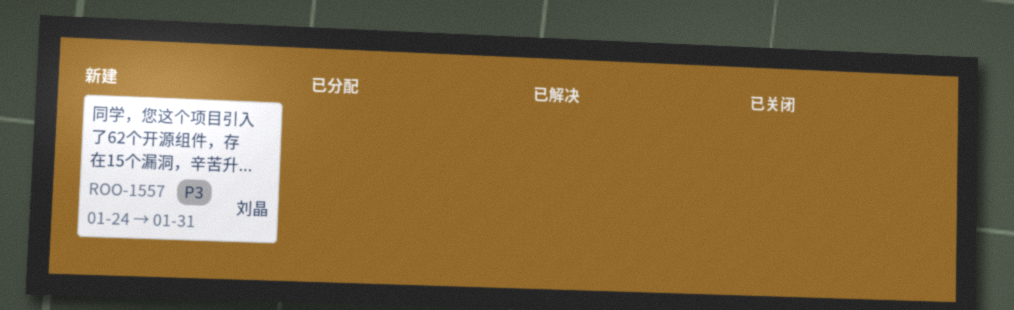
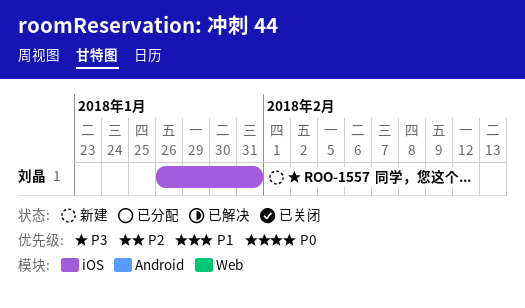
ROO-1557, start: Jan 24 -> Jan 26

